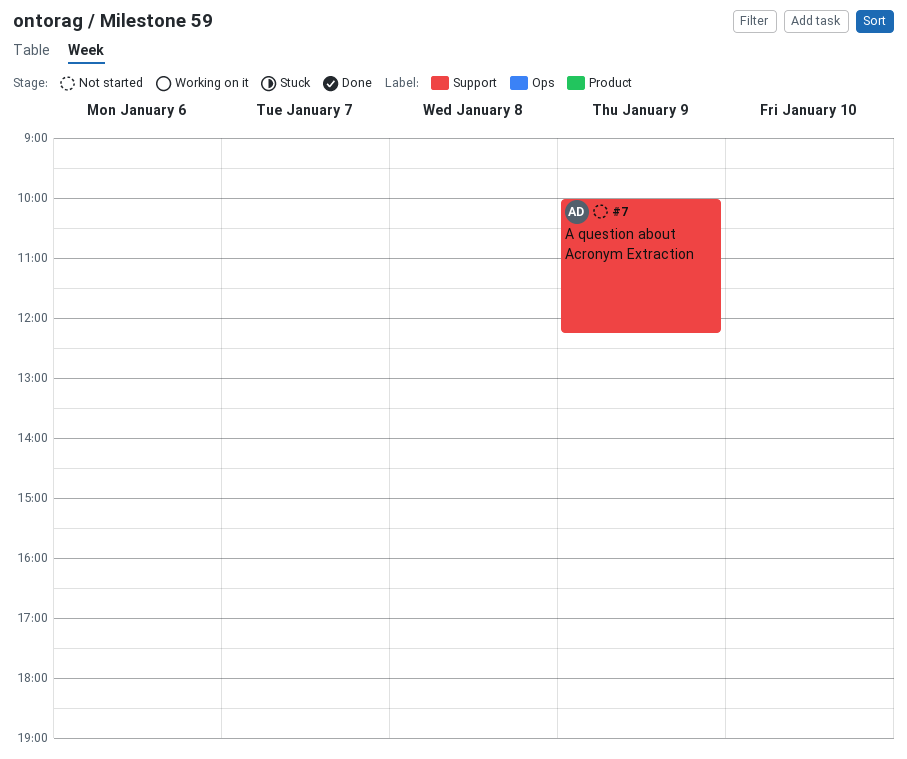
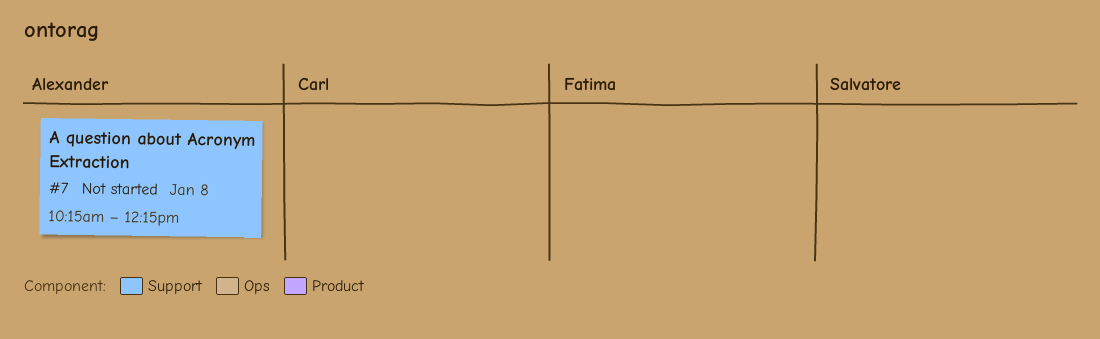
#7, day: Jan 9 -> Jan 8
#7, begins: 10:00 -> 10:15

